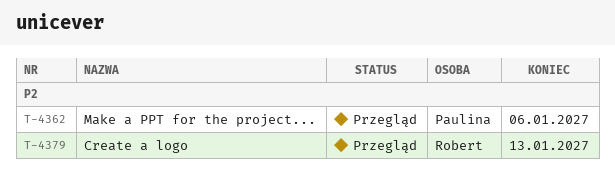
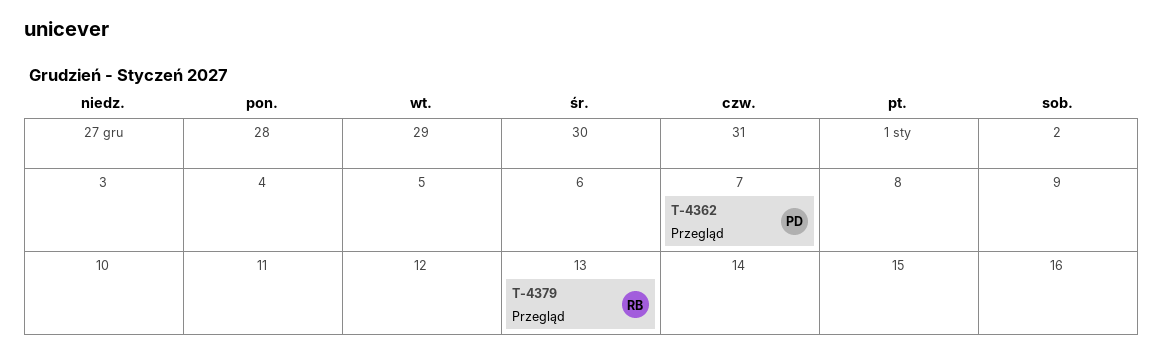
T-4362, due: Jan 6 -> Jan 7

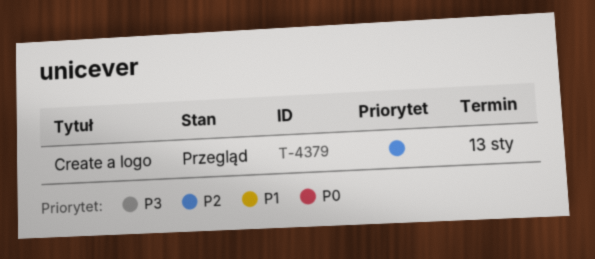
T-4362: present -> none

